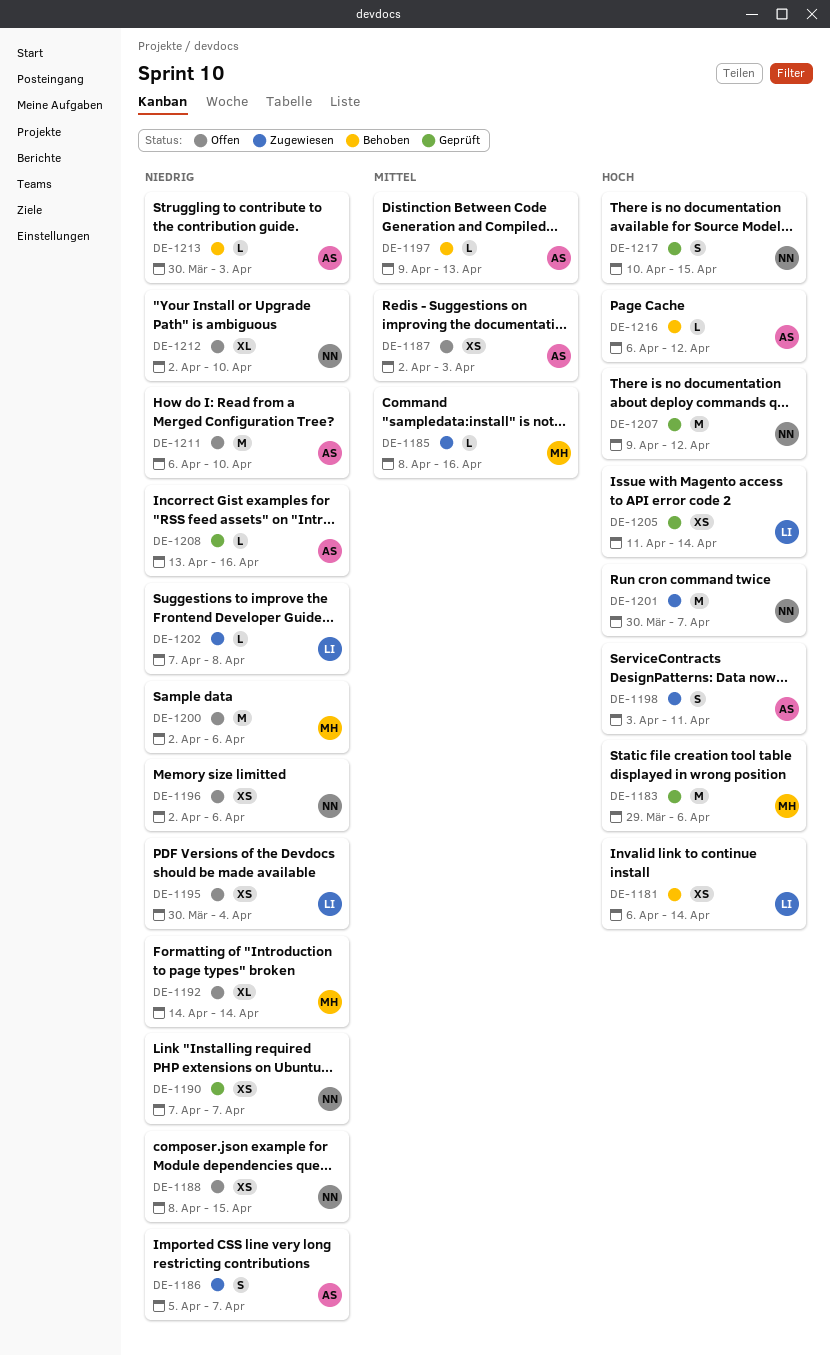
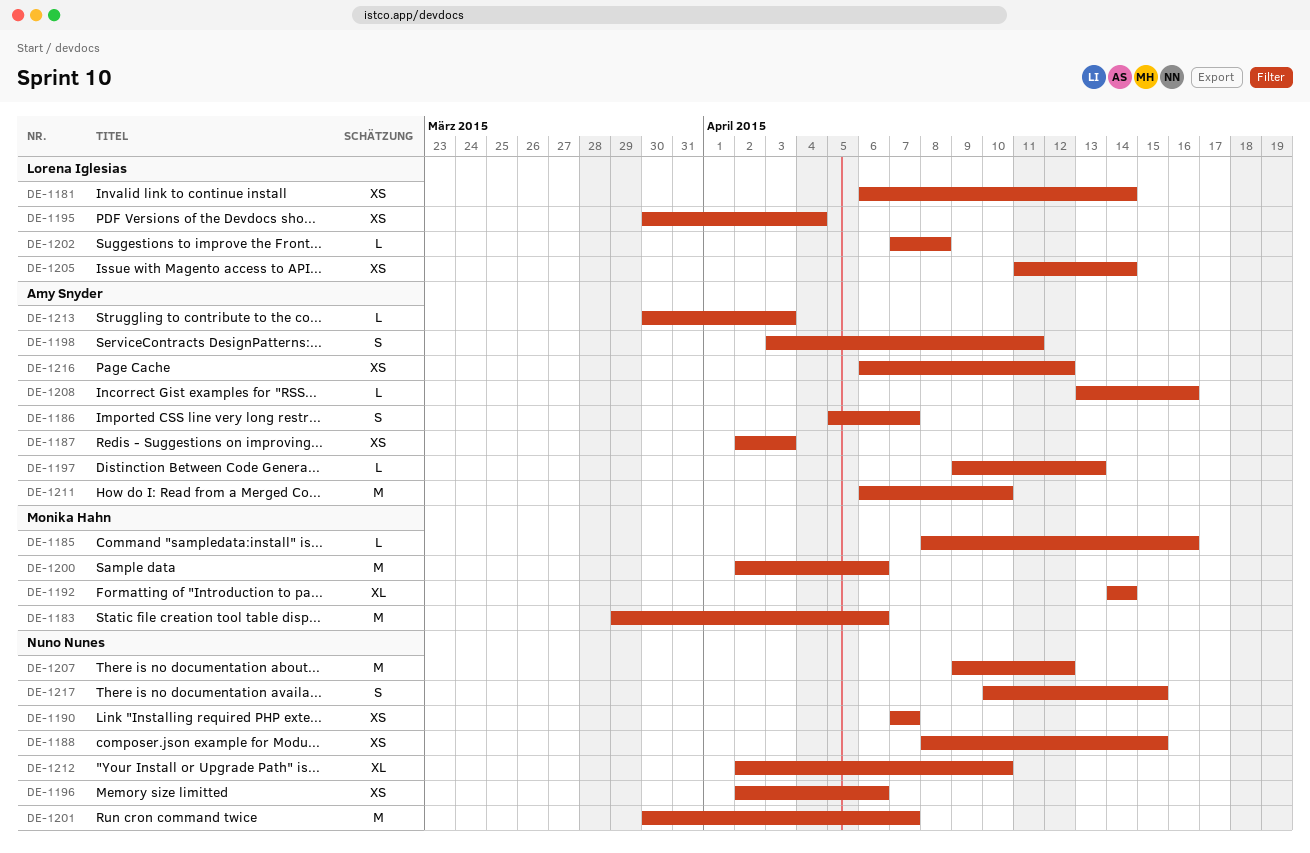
DE-1216, estimate: L -> XS

